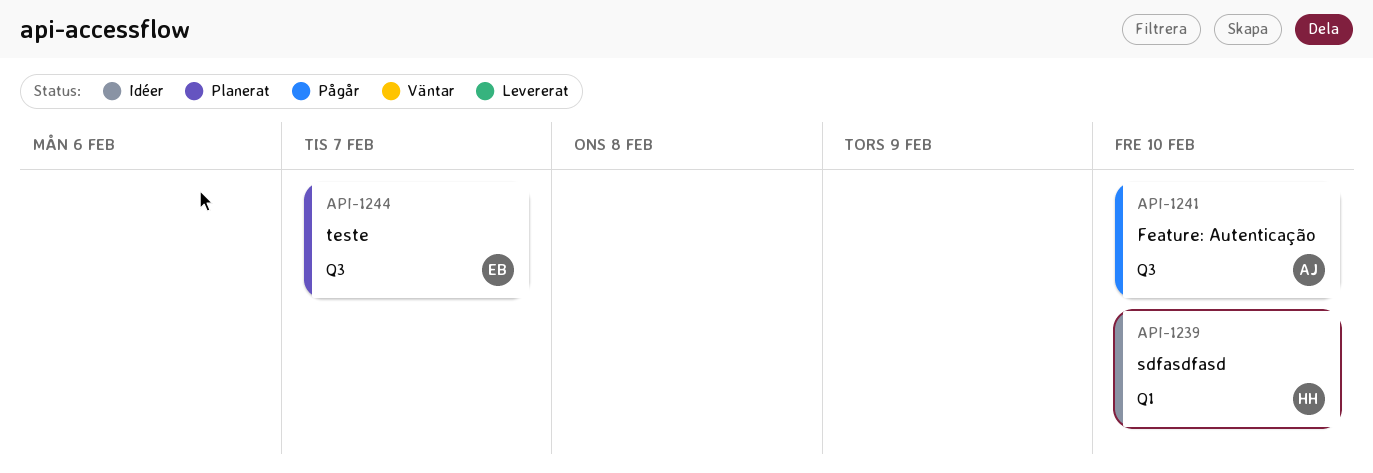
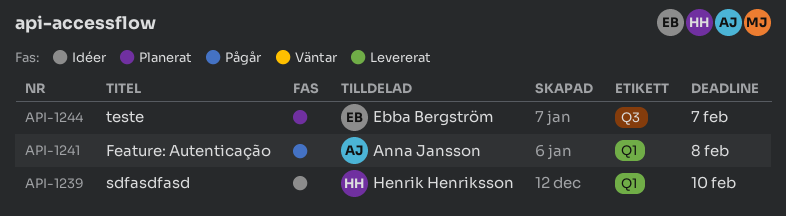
API-1241, label: Q3 -> Q1
API-1241, due: Feb 10 -> Feb 8

